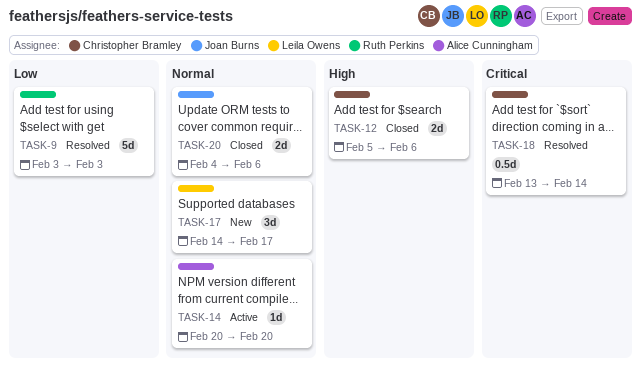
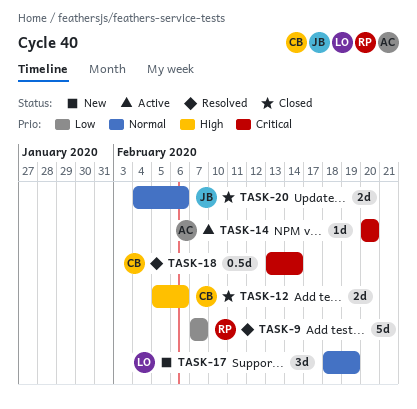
TASK-9, start: Feb 3 -> Feb 7
TASK-9, due: Feb 3 -> Feb 7
TASK-14, priority: Normal -> Critical
TASK-17, start: Feb 14 -> Feb 18
TASK-17, due: Feb 17 -> Feb 19

